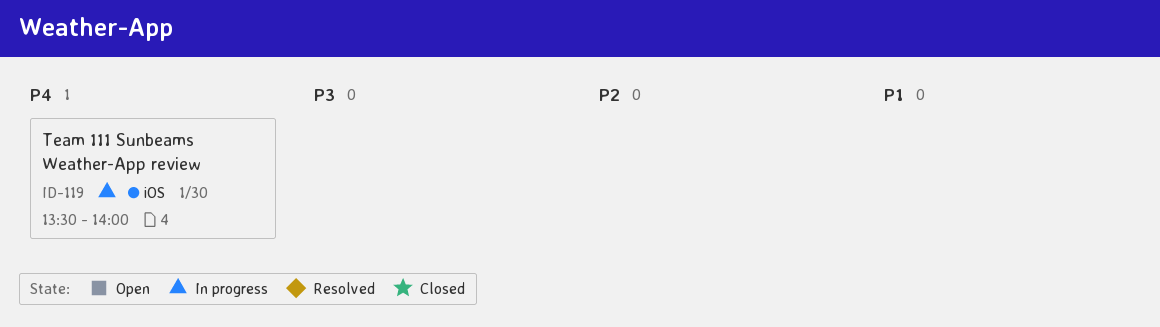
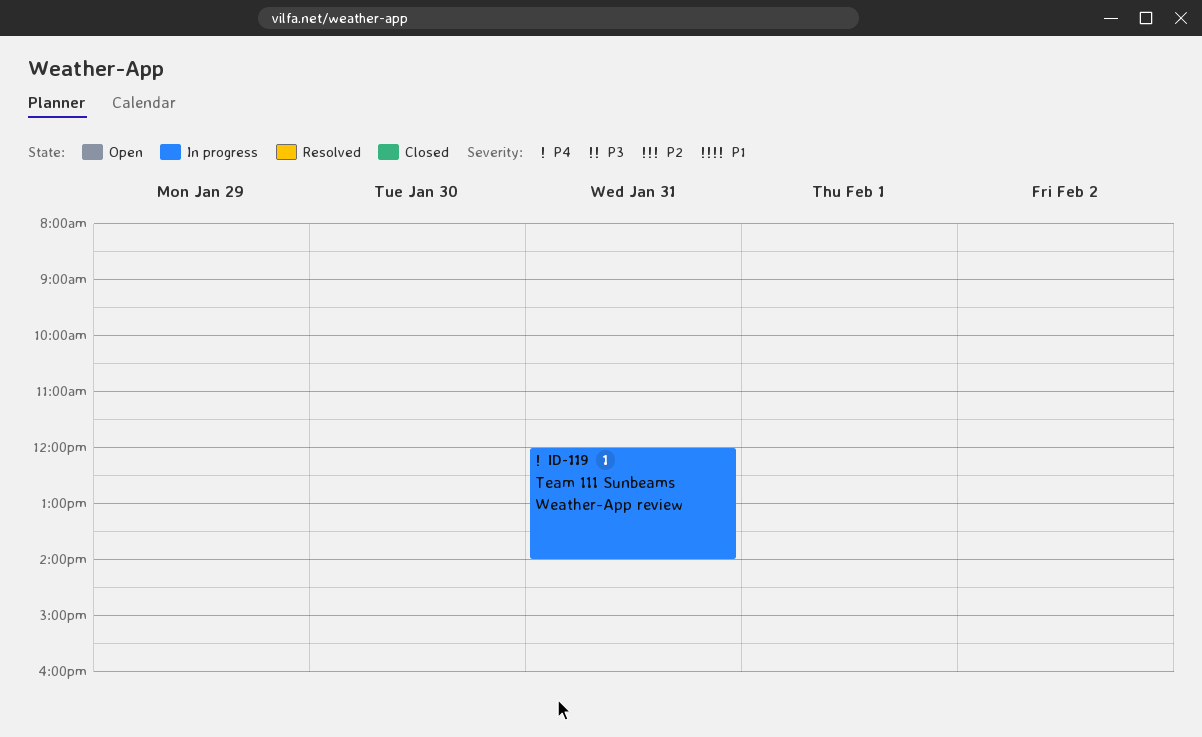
ID-119, day: Jan 30 -> Jan 31
ID-119, begins: 13:30 -> 12:00

